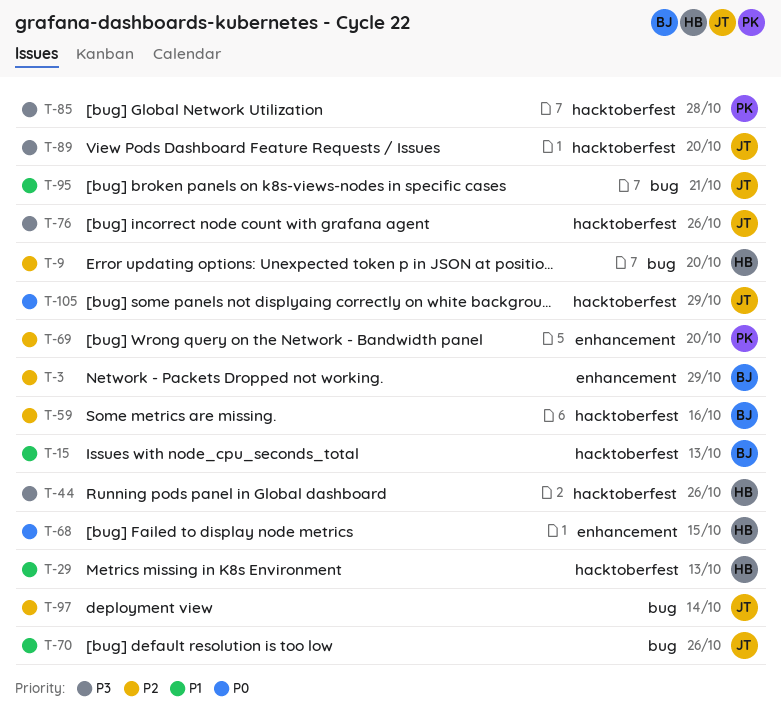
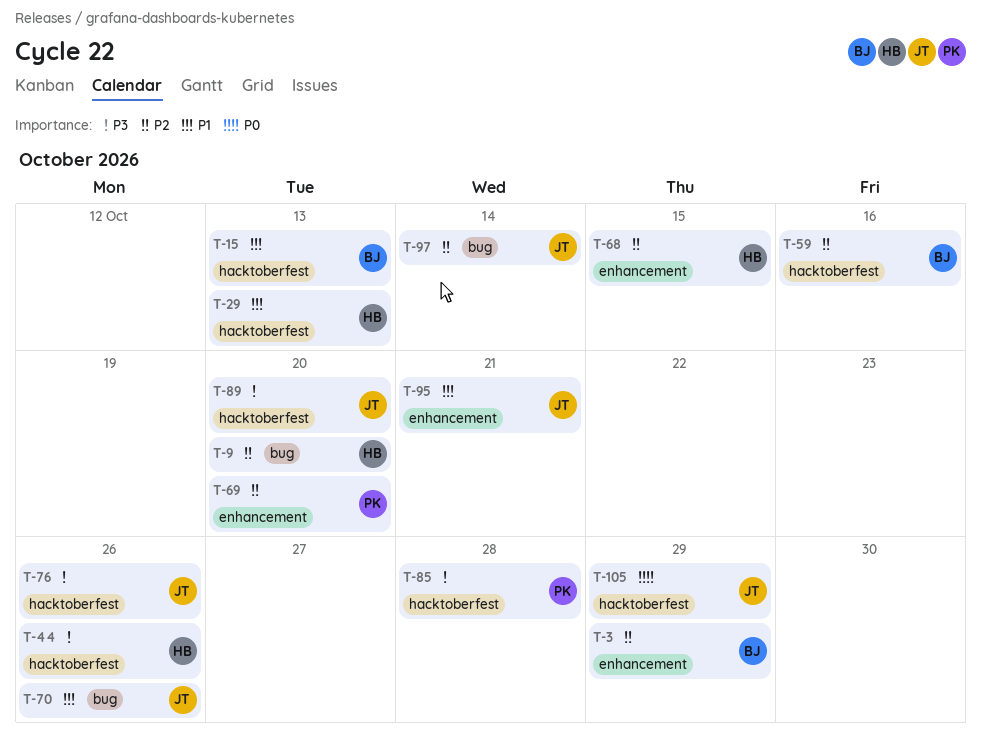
T-68, priority: P0 -> P2
T-95, label: bug -> enhancement

